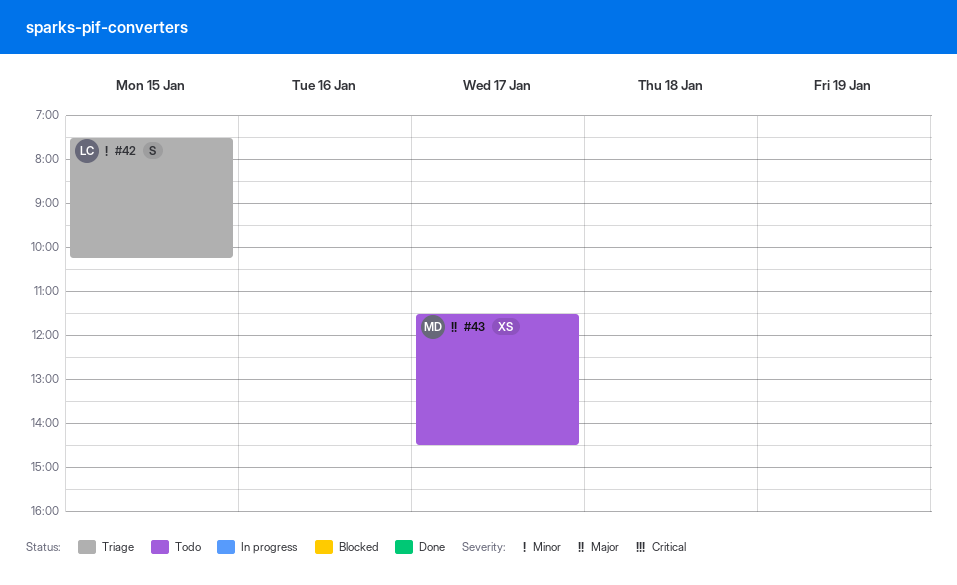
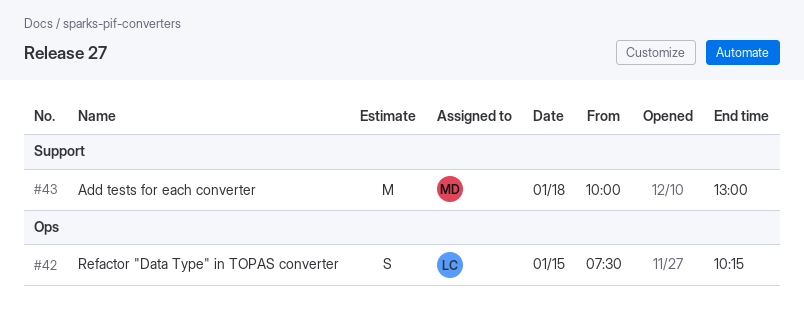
#43, estimate: XS -> M
#43, day: Jan 17 -> Jan 18
#43, begins: 11:30 -> 10:00
#43, ends: 14:30 -> 13:00

